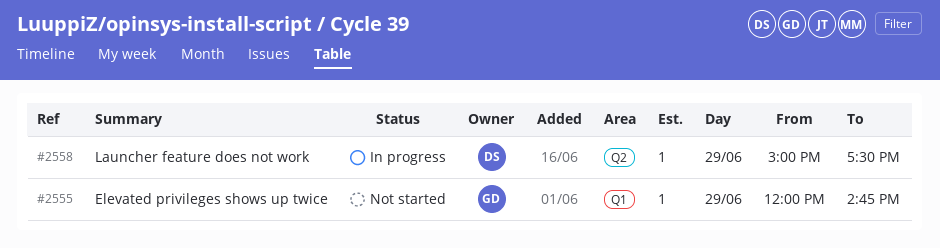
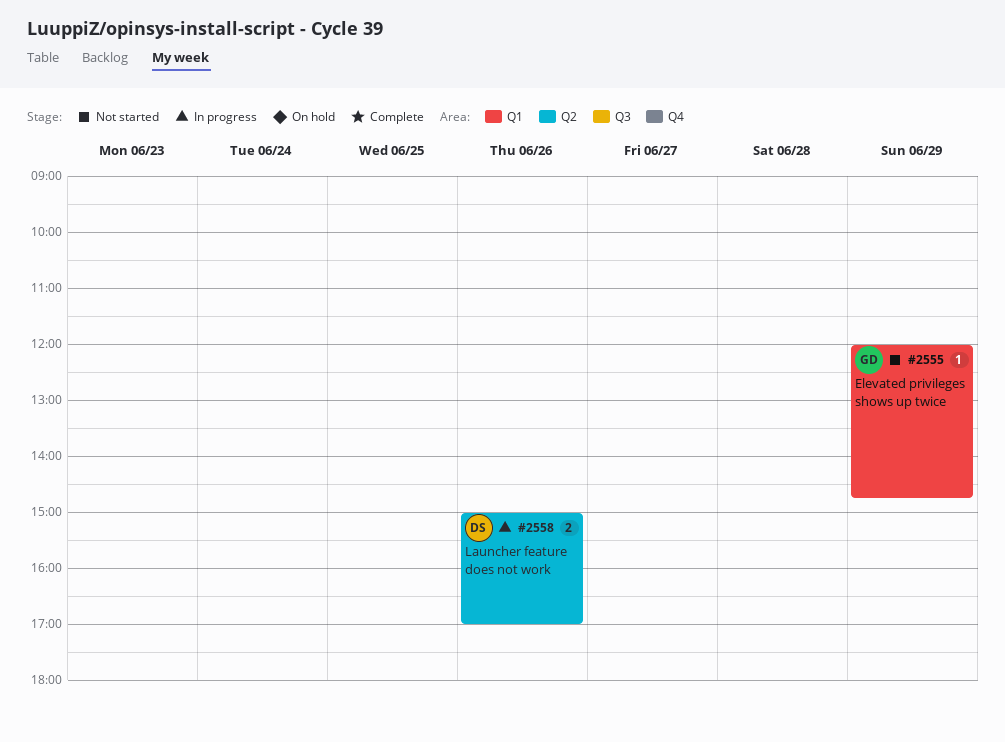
#2558, estimate: 1 -> 2
#2558, day: Jun 29 -> Jun 26
#2558, ends: 17:30 -> 17:00

